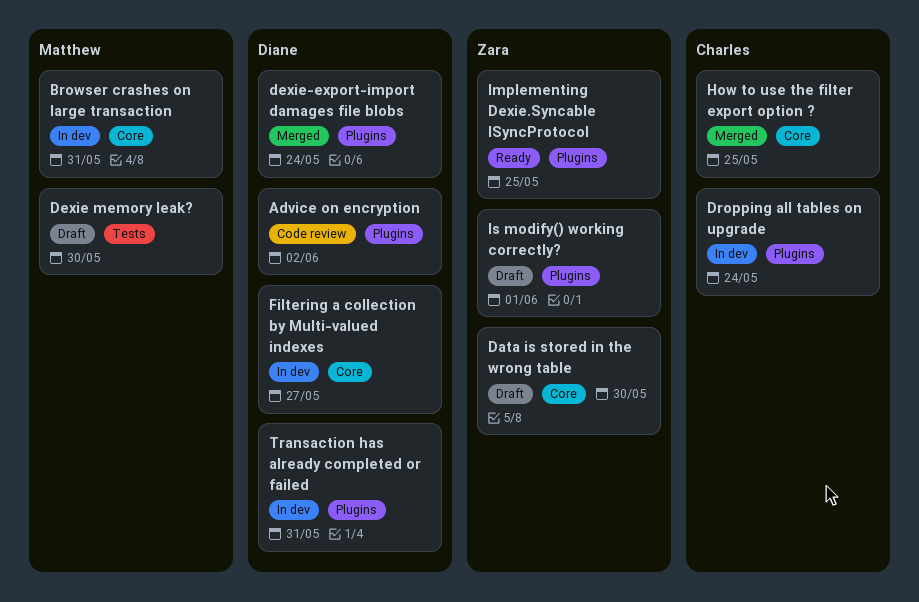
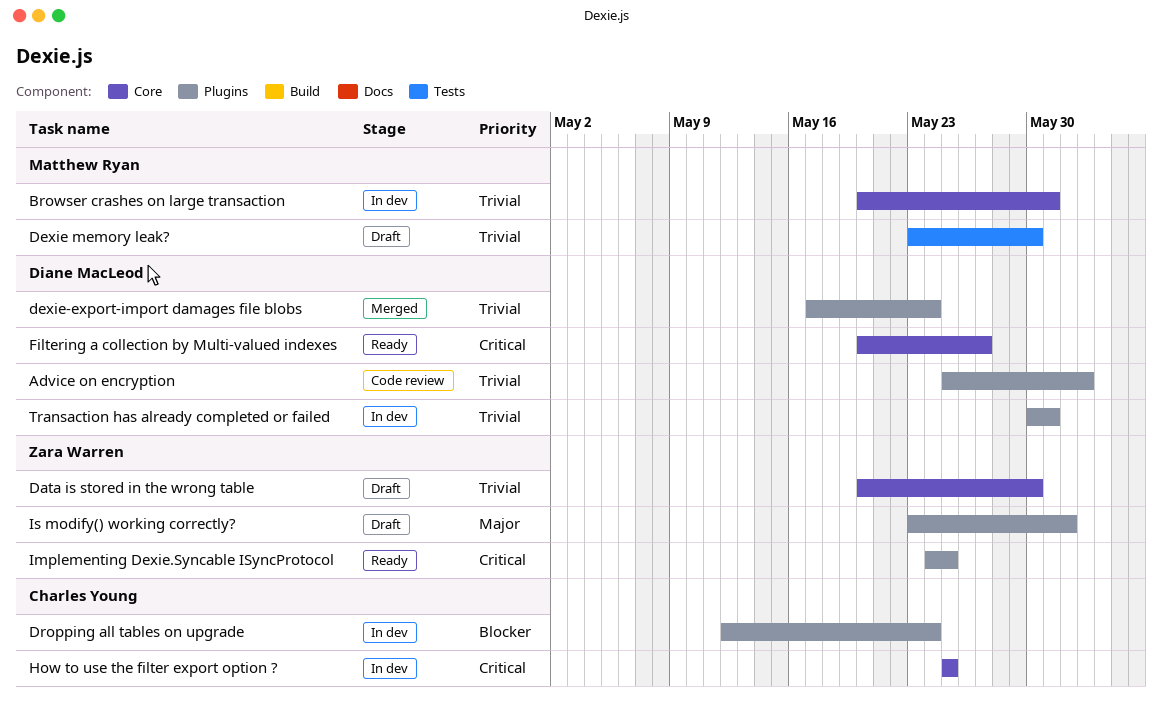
Filtering a collection by Multi-valued indexes, status: In dev -> Ready
How to use the filter export option ?, status: Merged -> In dev

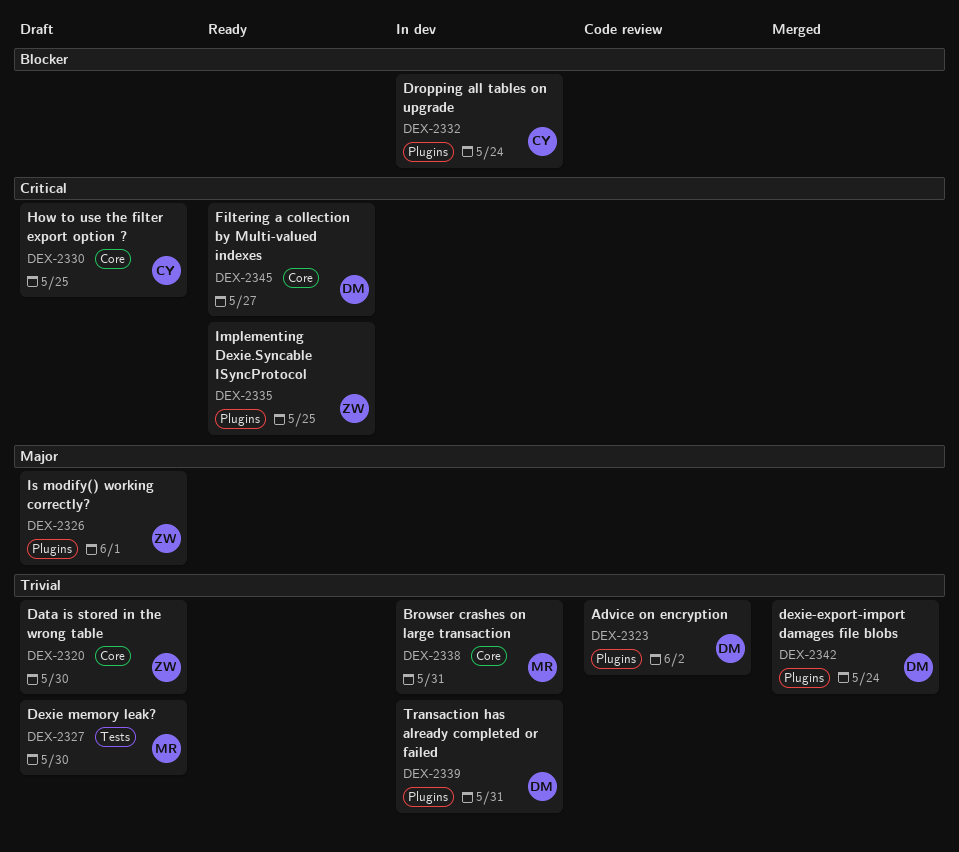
How to use the filter export option ?, status: In dev -> Draft

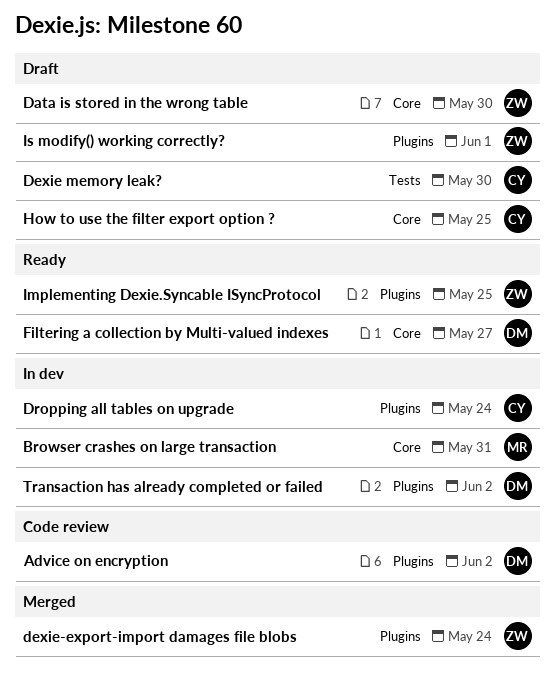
Dexie memory leak?, owner: MR -> CY
dexie-export-import damages file blobs, owner: DM -> ZW
Transaction has already completed or failed, due: May 31 -> Jun 2

